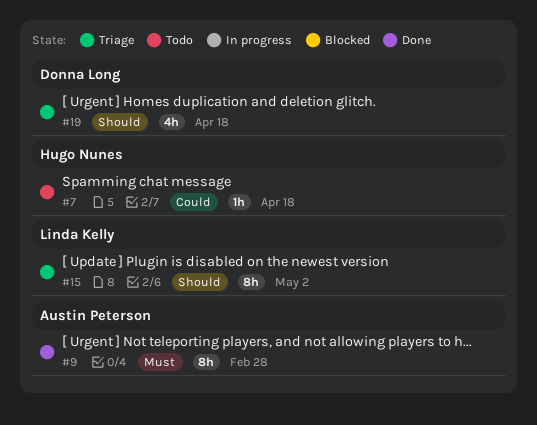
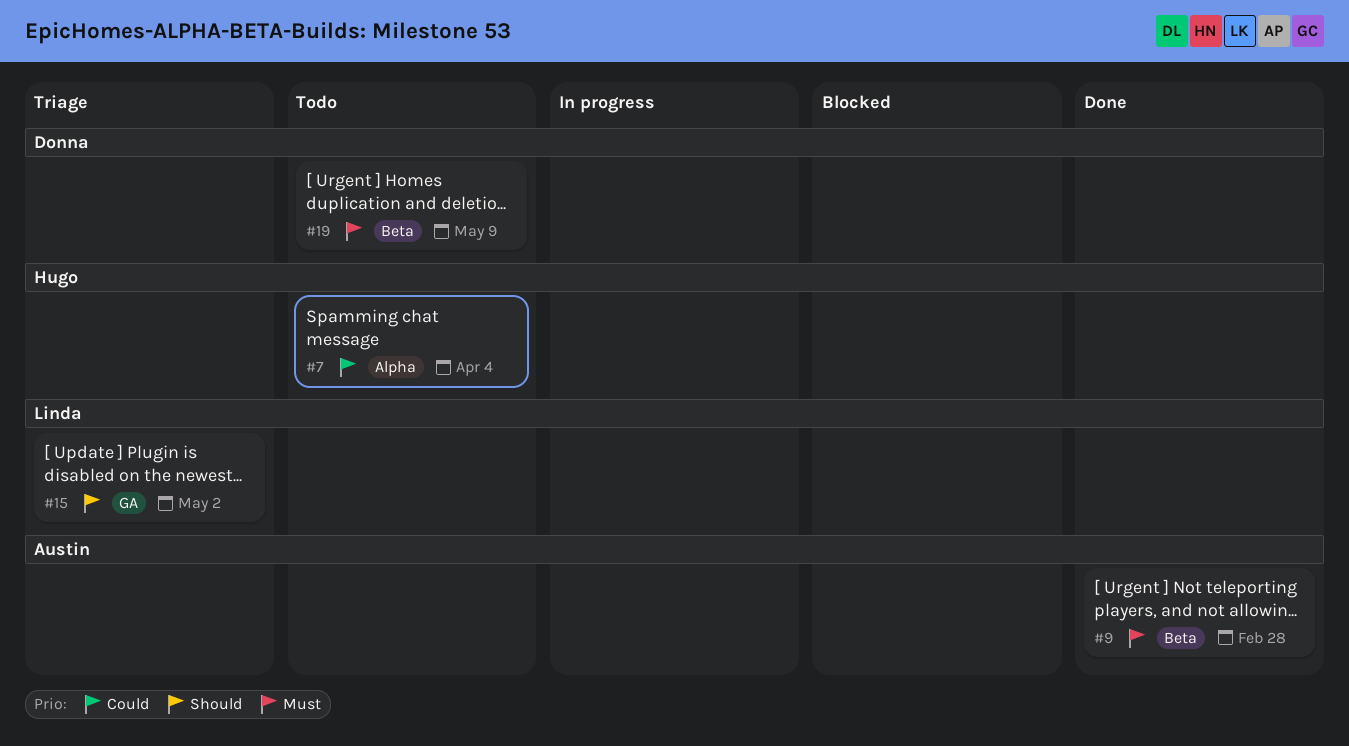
#7, due: Apr 18 -> Apr 4
#19, status: Triage -> Todo
#19, priority: Should -> Must
#19, due: Apr 18 -> May 9

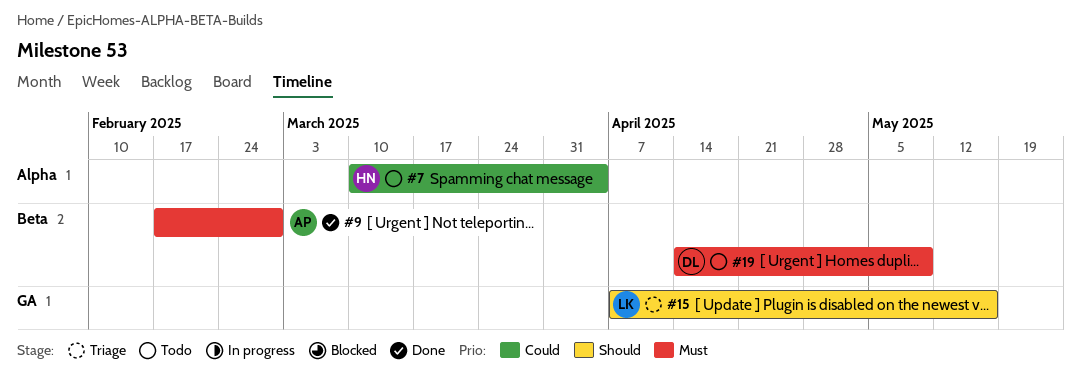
#15, due: May 2 -> May 16

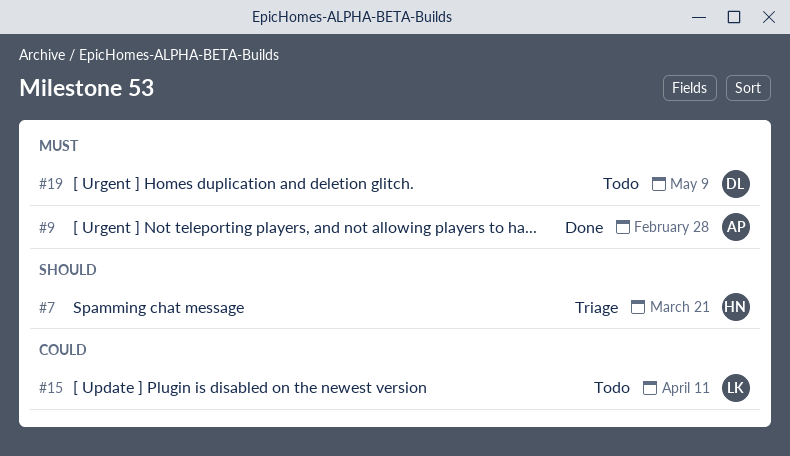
#7, status: Todo -> Triage
#7, priority: Could -> Should
#7, due: Apr 4 -> Mar 21
#15, status: Triage -> Todo
#15, priority: Should -> Could
#15, due: May 16 -> Apr 11

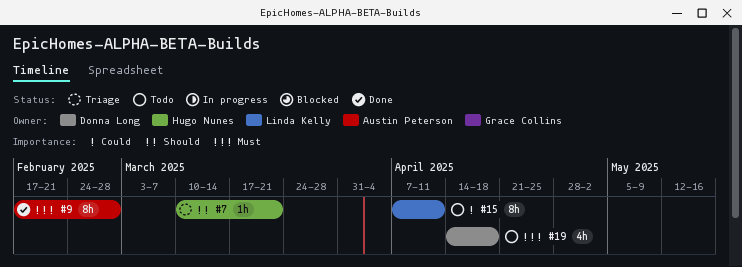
#19, due: May 9 -> Apr 18

